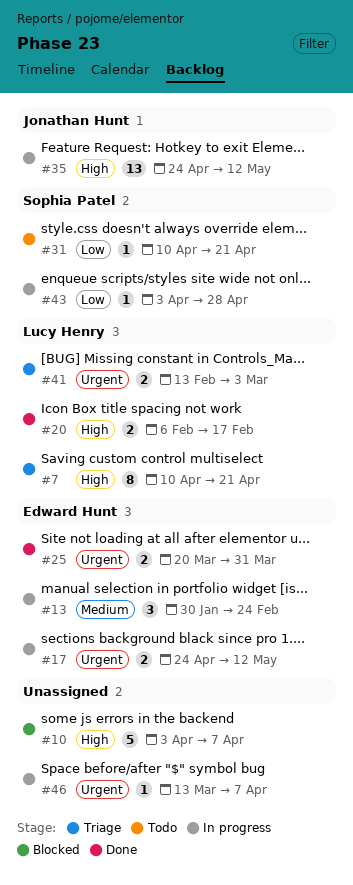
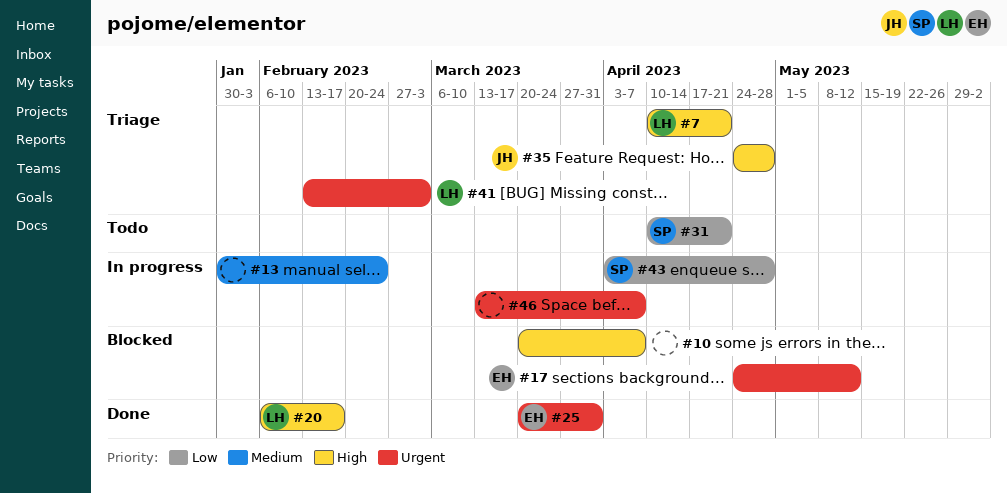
#10, start: Apr 3 -> Mar 20
#13, owner: Edward Hunt -> none
#17, status: In progress -> Blocked
#35, status: In progress -> Triage
#35, due: May 12 -> Apr 28

